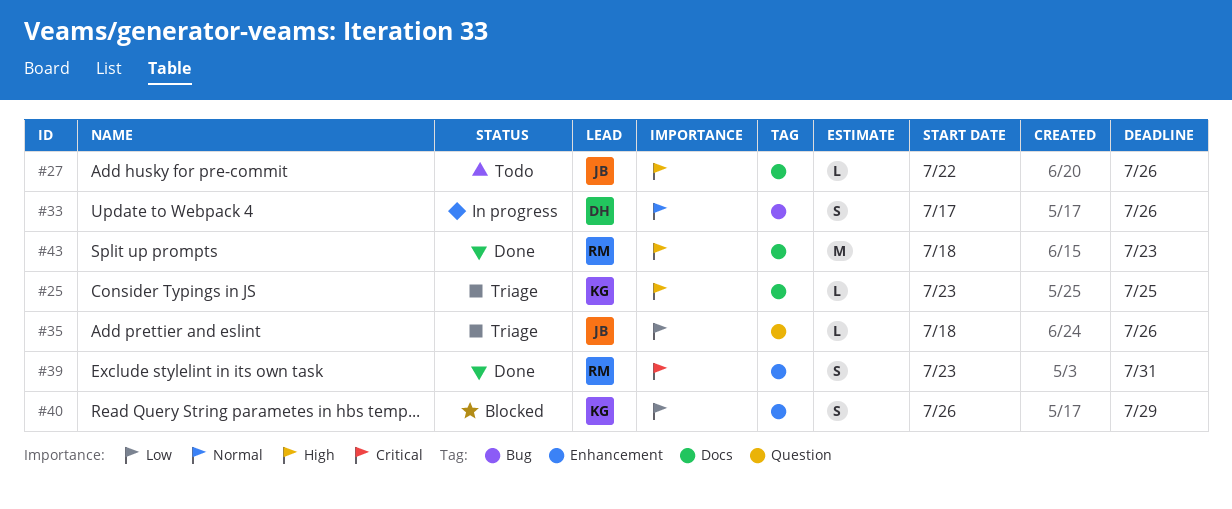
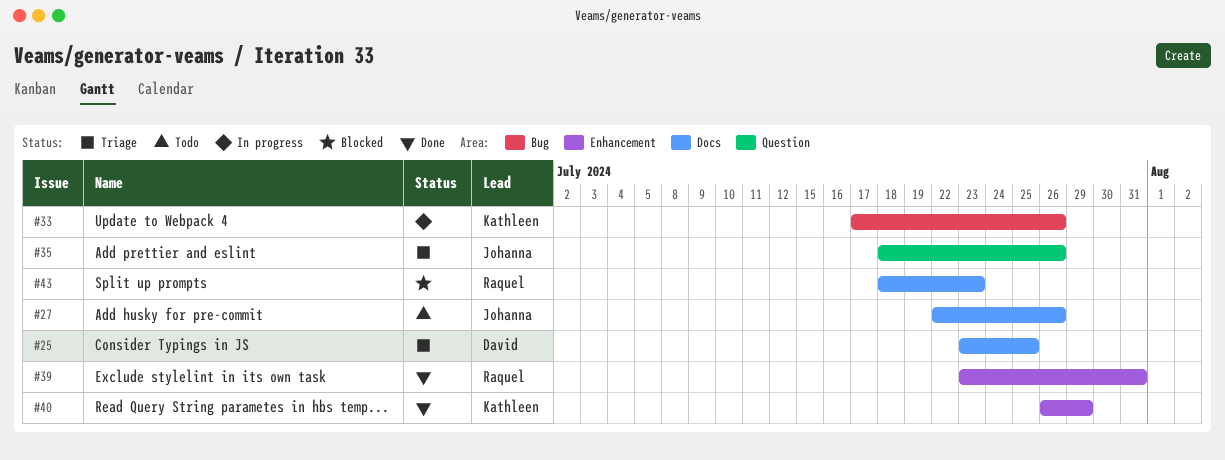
#25, owner: Kathleen -> David
#33, owner: David -> Kathleen
#40, status: Blocked -> Done
#43, status: Done -> Blocked

